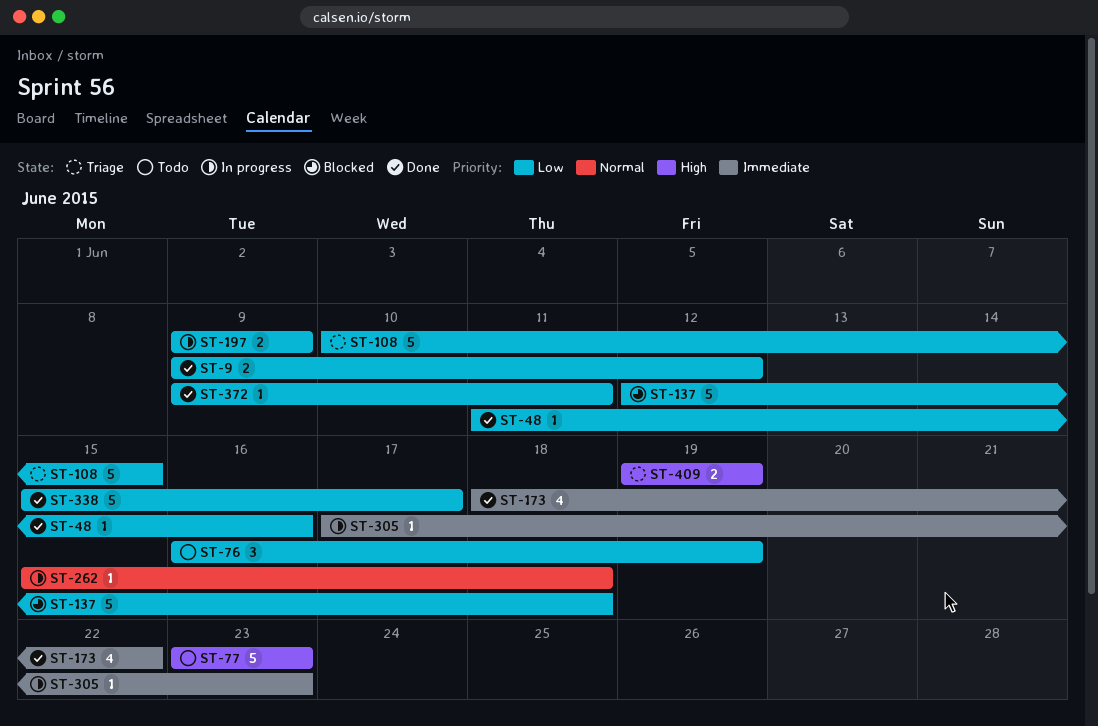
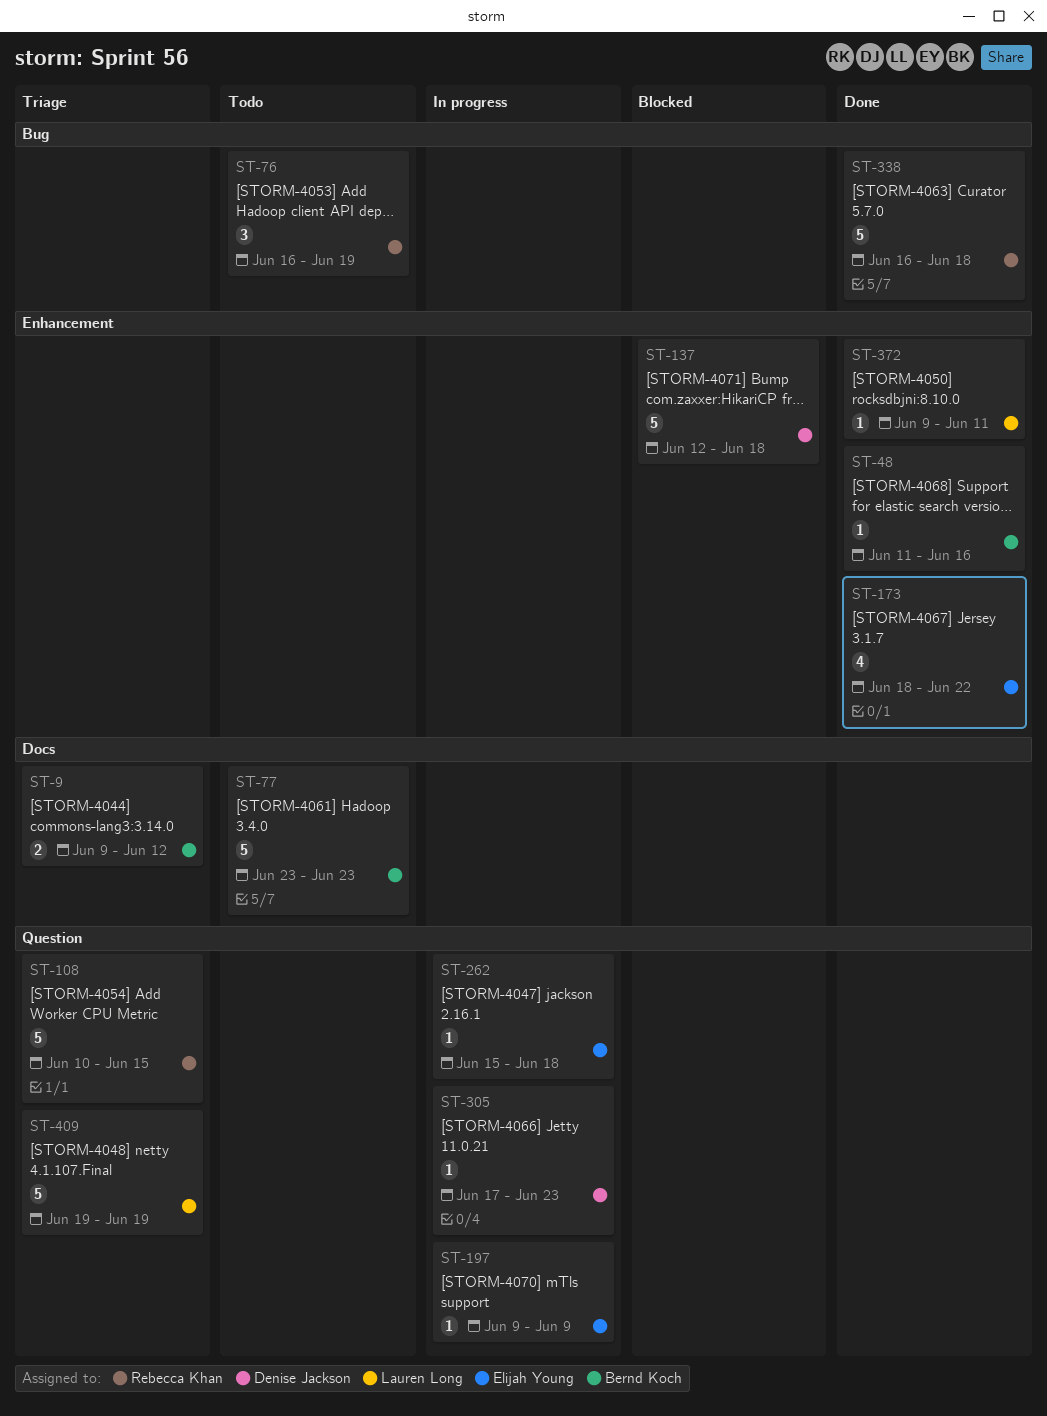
ST-9, status: Done -> Triage
ST-197, estimate: 2 -> 1
ST-338, start: Jun 15 -> Jun 16
ST-338, due: Jun 17 -> Jun 18
ST-409, estimate: 2 -> 5

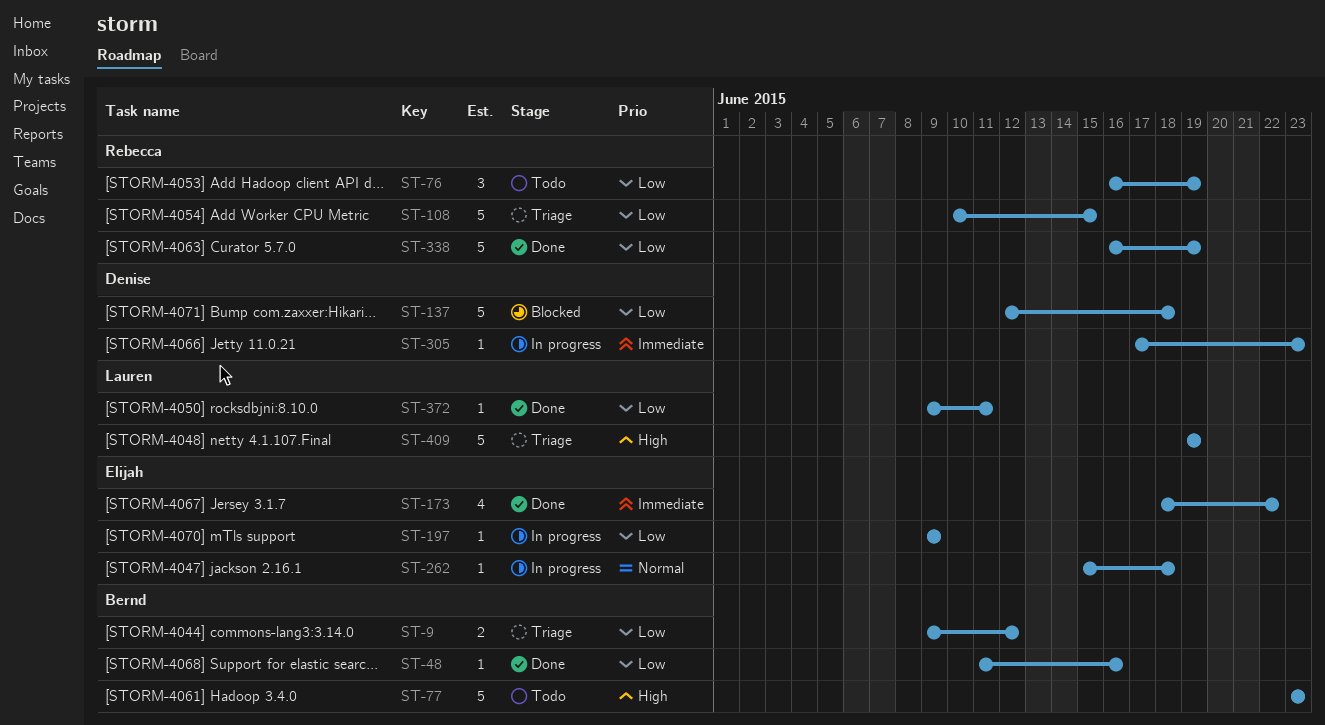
ST-338, due: Jun 18 -> Jun 19

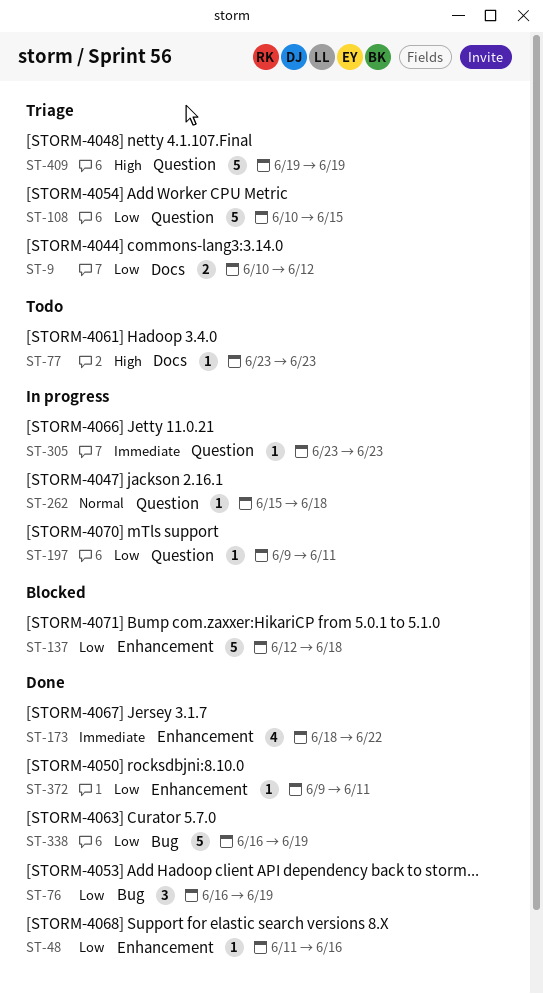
ST-9, start: Jun 9 -> Jun 10
ST-76, status: Todo -> Done
ST-77, estimate: 5 -> 1
ST-197, due: Jun 9 -> Jun 11
ST-305, start: Jun 17 -> Jun 23

